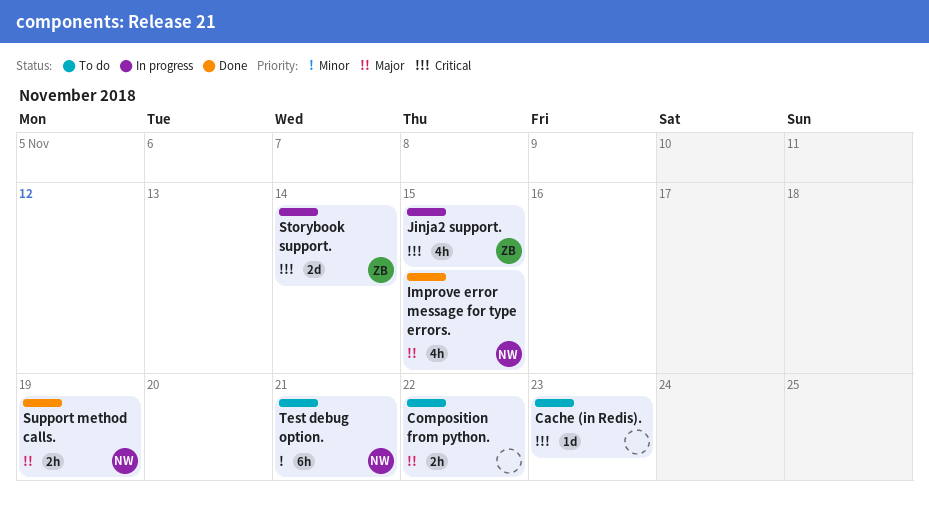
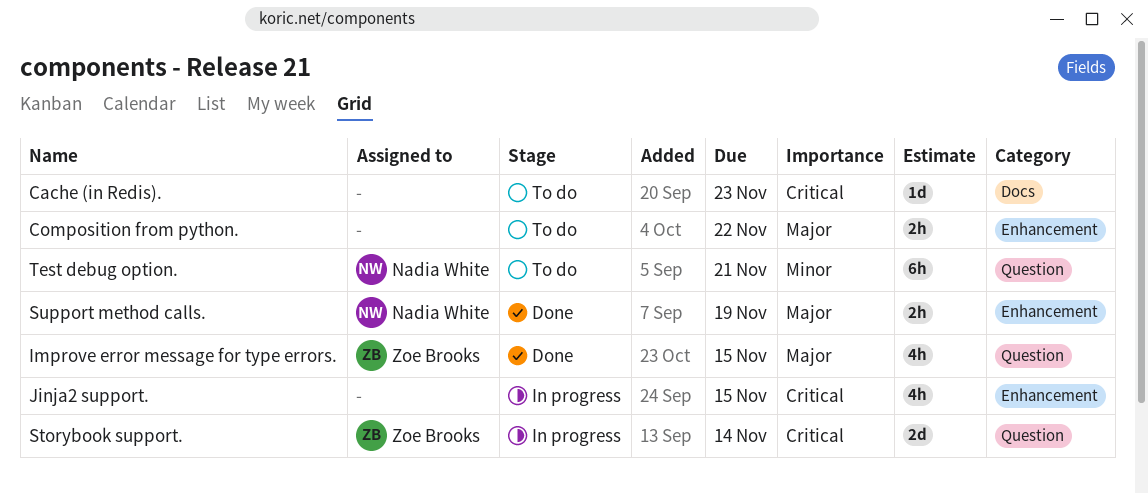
Improve error message for type errors., owner: Nadia White -> Zoe Brooks
Jinja2 support., owner: Zoe Brooks -> none

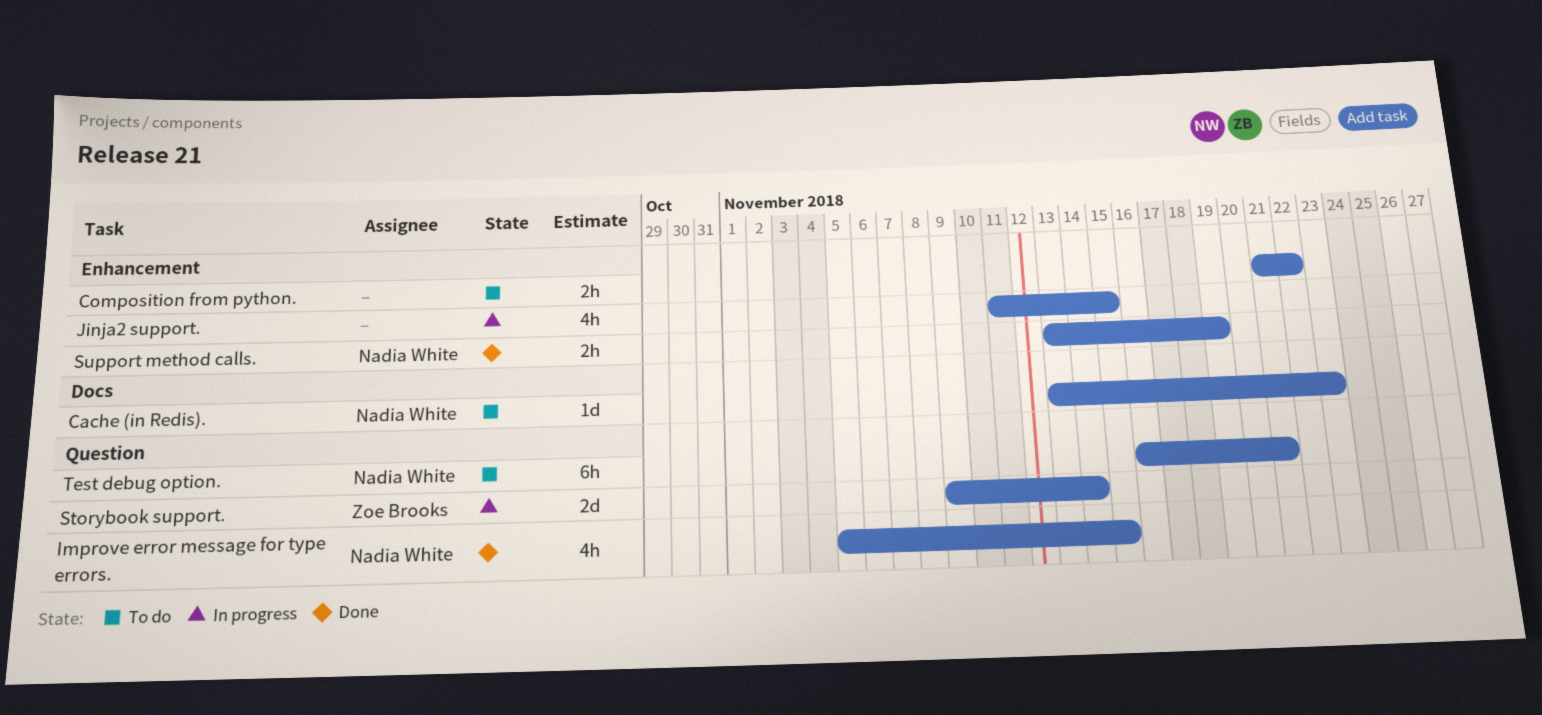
Cache (in Redis)., owner: none -> Nadia White
Improve error message for type errors., owner: Zoe Brooks -> Nadia White

